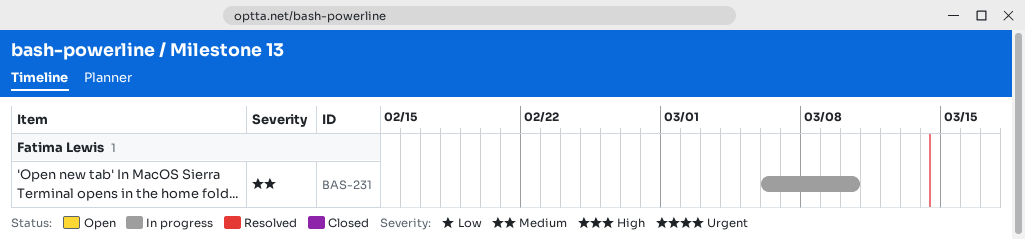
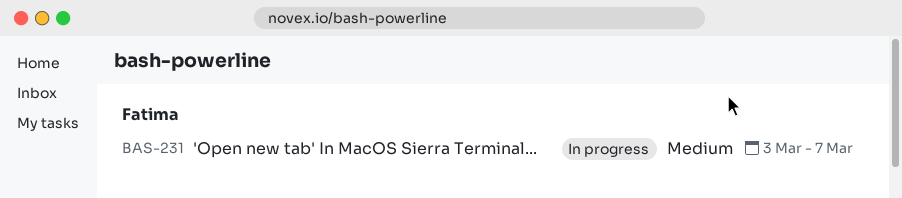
BAS-231, start: Mar 6 -> Mar 3
BAS-231, due: Mar 10 -> Mar 7

